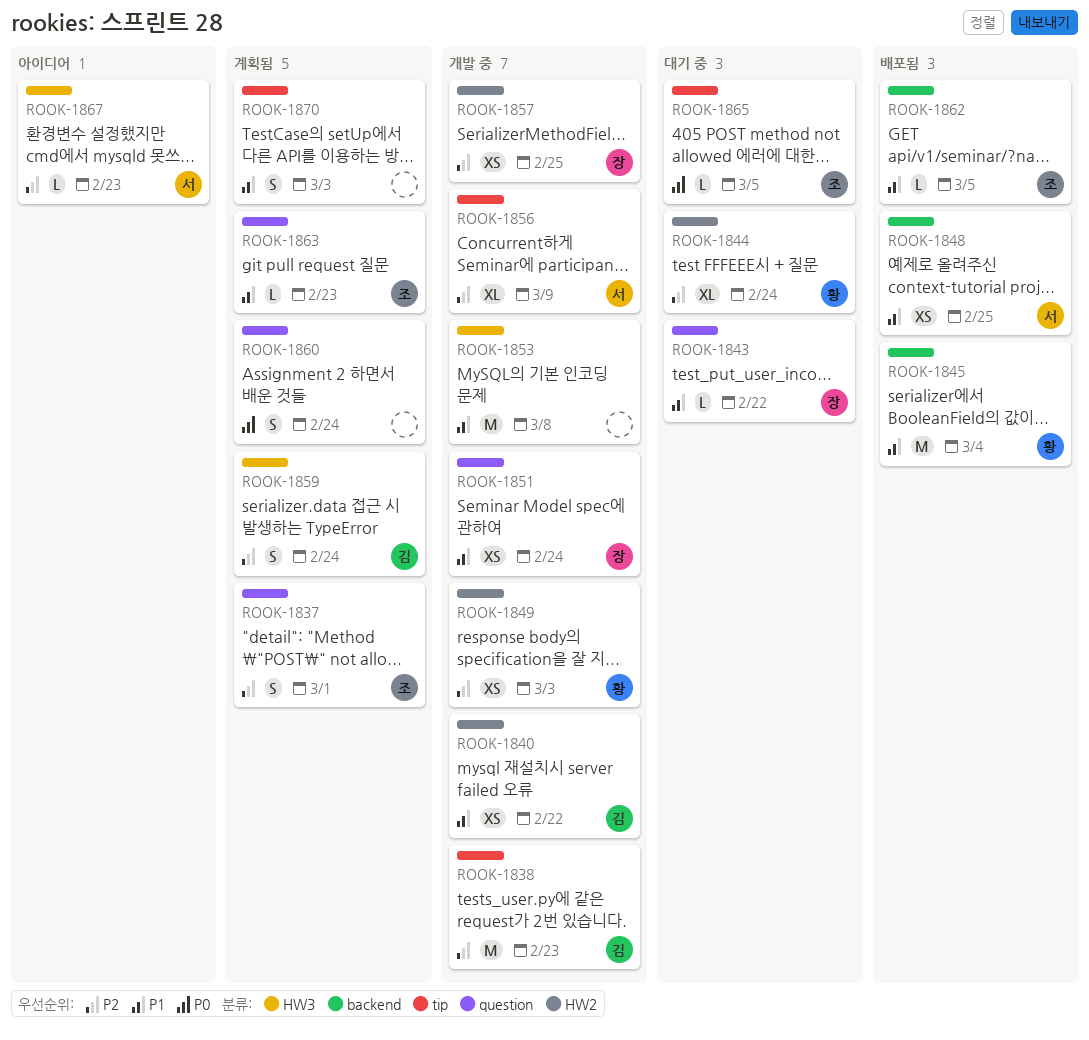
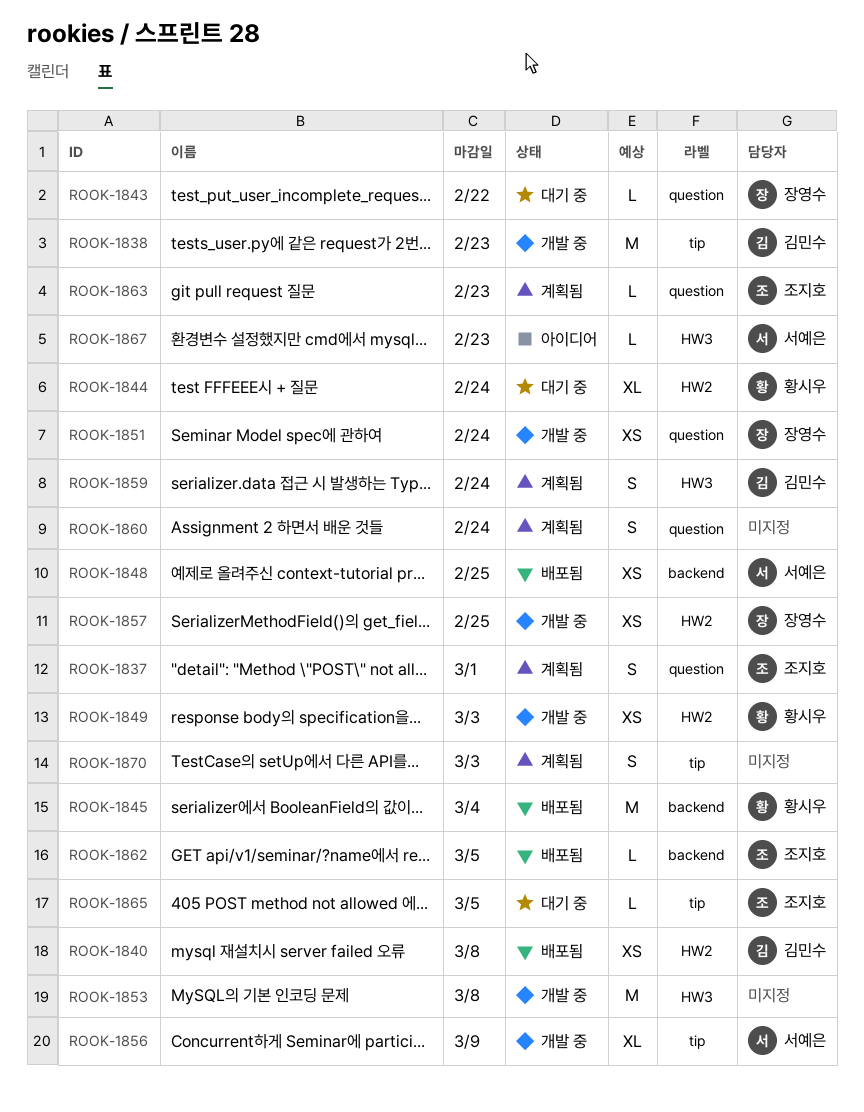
ROOK-1840, status: 개발 중 -> 배포됨
ROOK-1840, due: Feb 22 -> Mar 8

